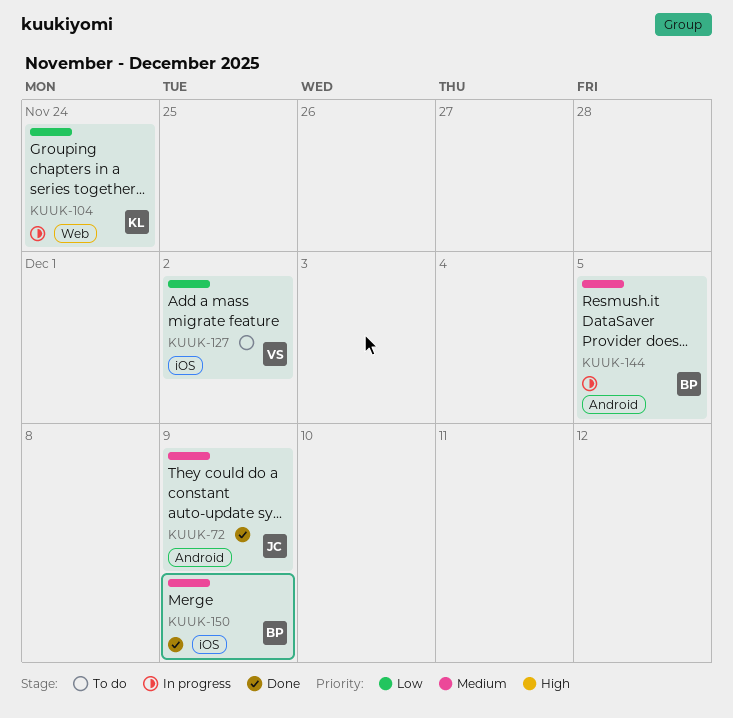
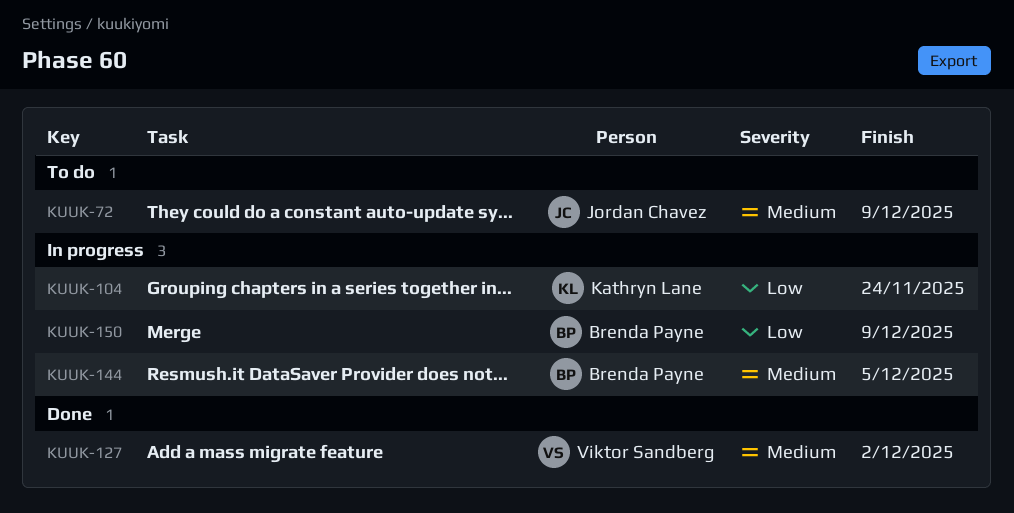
KUUK-72, status: Done -> To do
KUUK-127, status: To do -> Done
KUUK-127, priority: Low -> Medium
KUUK-150, status: Done -> In progress
KUUK-150, priority: Medium -> Low

